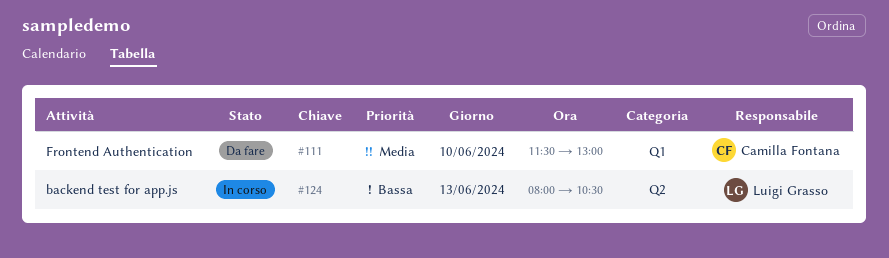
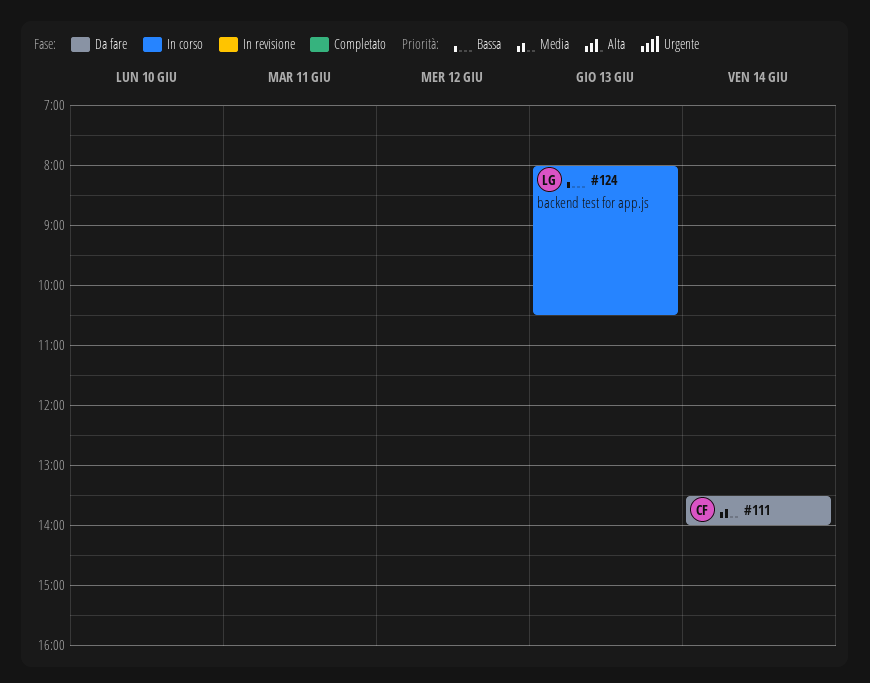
#111, day: Jun 10 -> Jun 14
#111, begins: 11:30 -> 13:30
#111, ends: 13:00 -> 14:00

